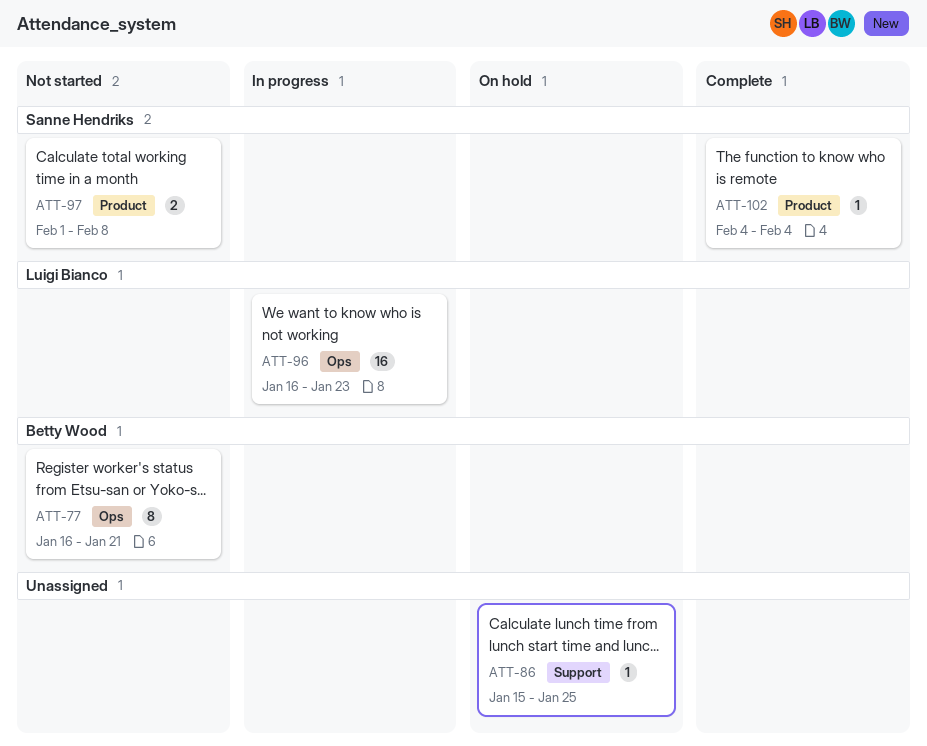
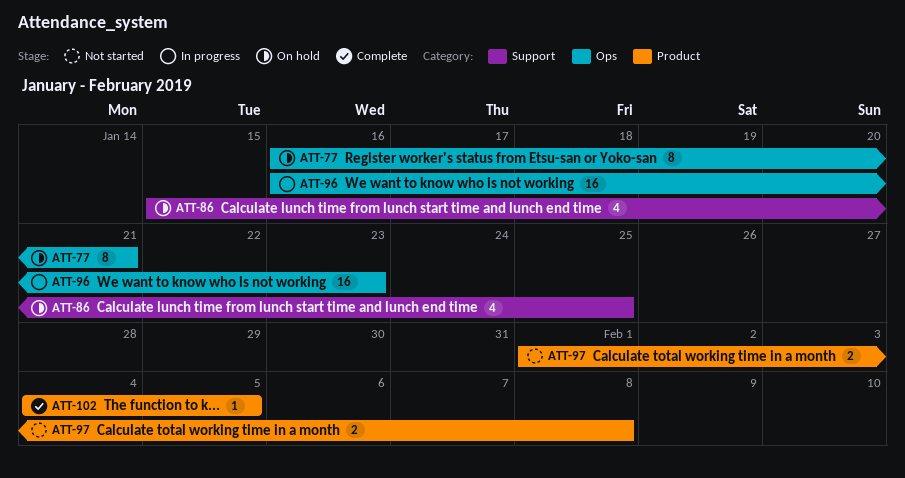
ATT-77, status: Not started -> On hold
ATT-86, estimate: 1 -> 4
ATT-102, due: Feb 4 -> Feb 5

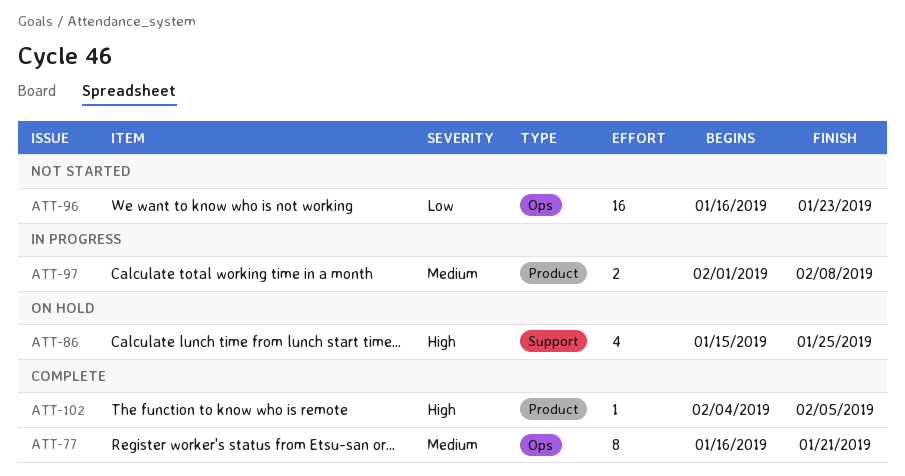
ATT-77, status: On hold -> Complete
ATT-96, status: In progress -> Not started
ATT-97, status: Not started -> In progress

